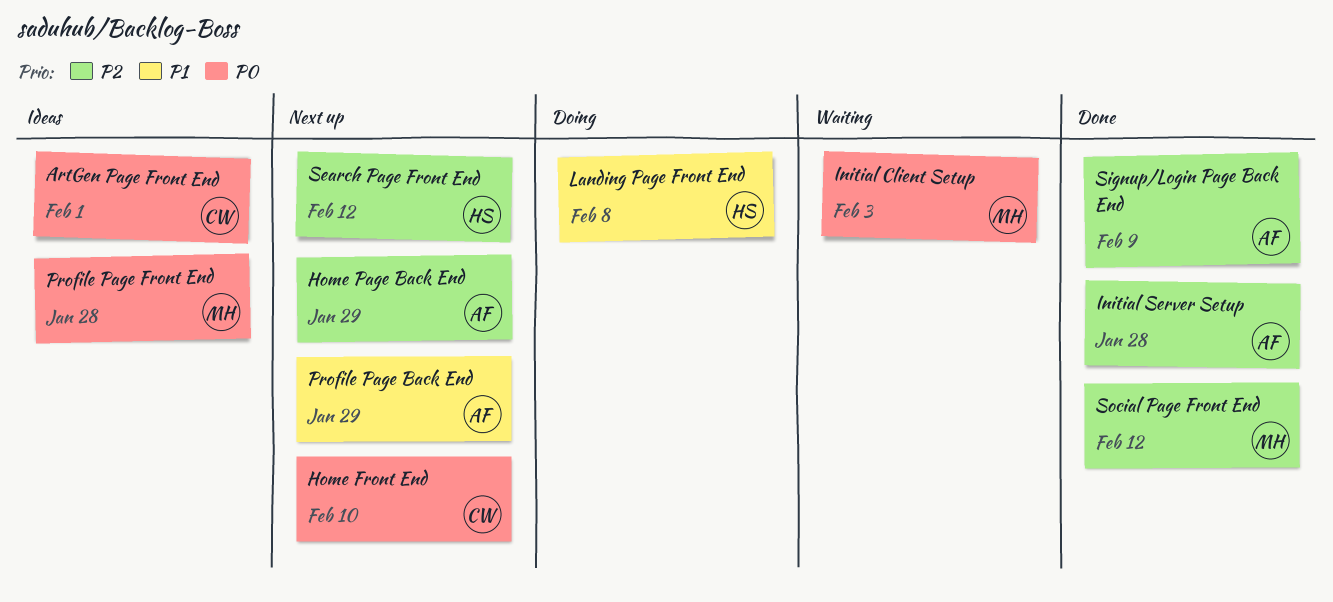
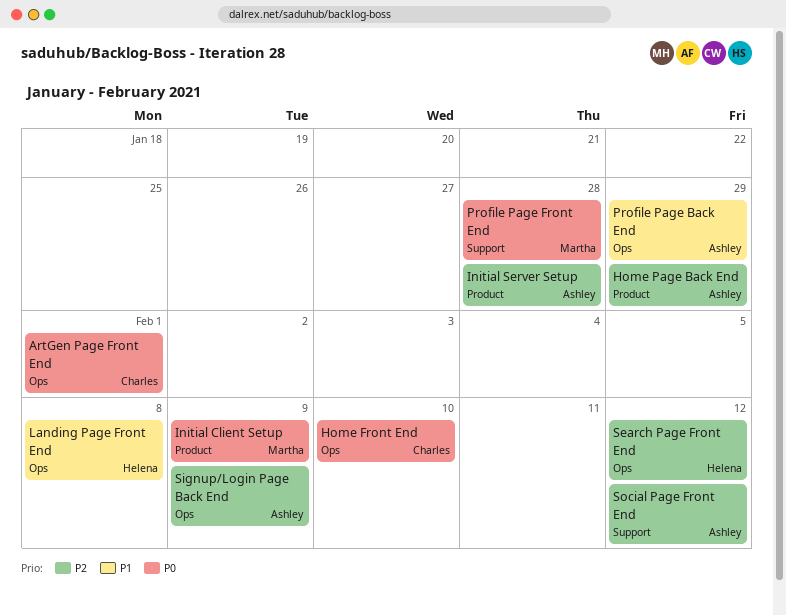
Initial Client Setup, due: Feb 3 -> Feb 9
Social Page Front End, owner: Martha -> Ashley

